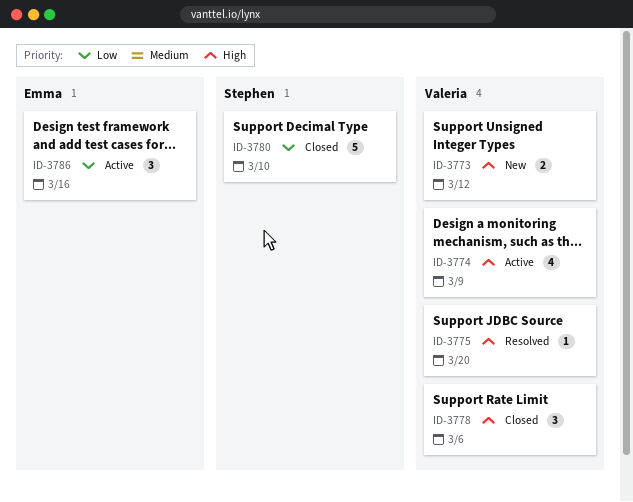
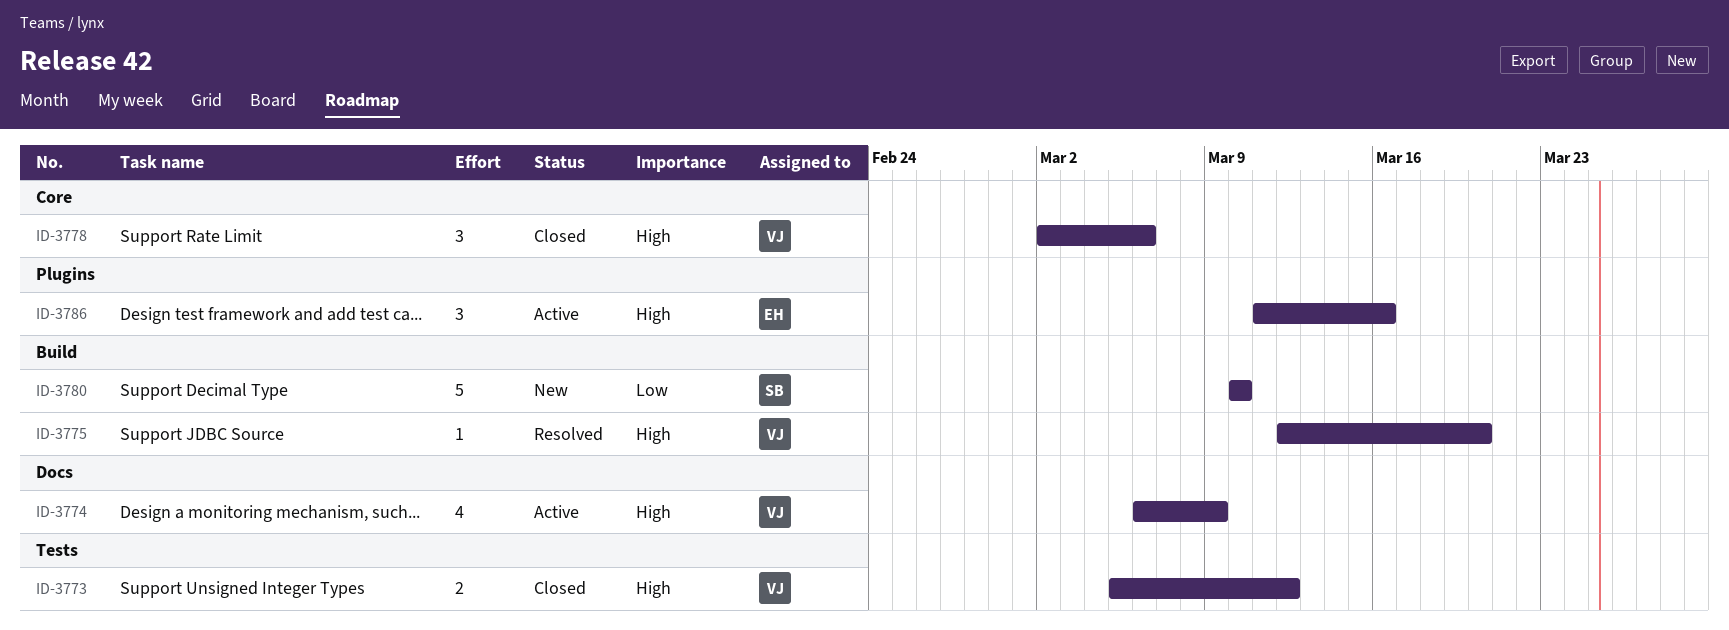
ID-3773, status: New -> Closed
ID-3780, status: Closed -> New
ID-3786, priority: Low -> High

